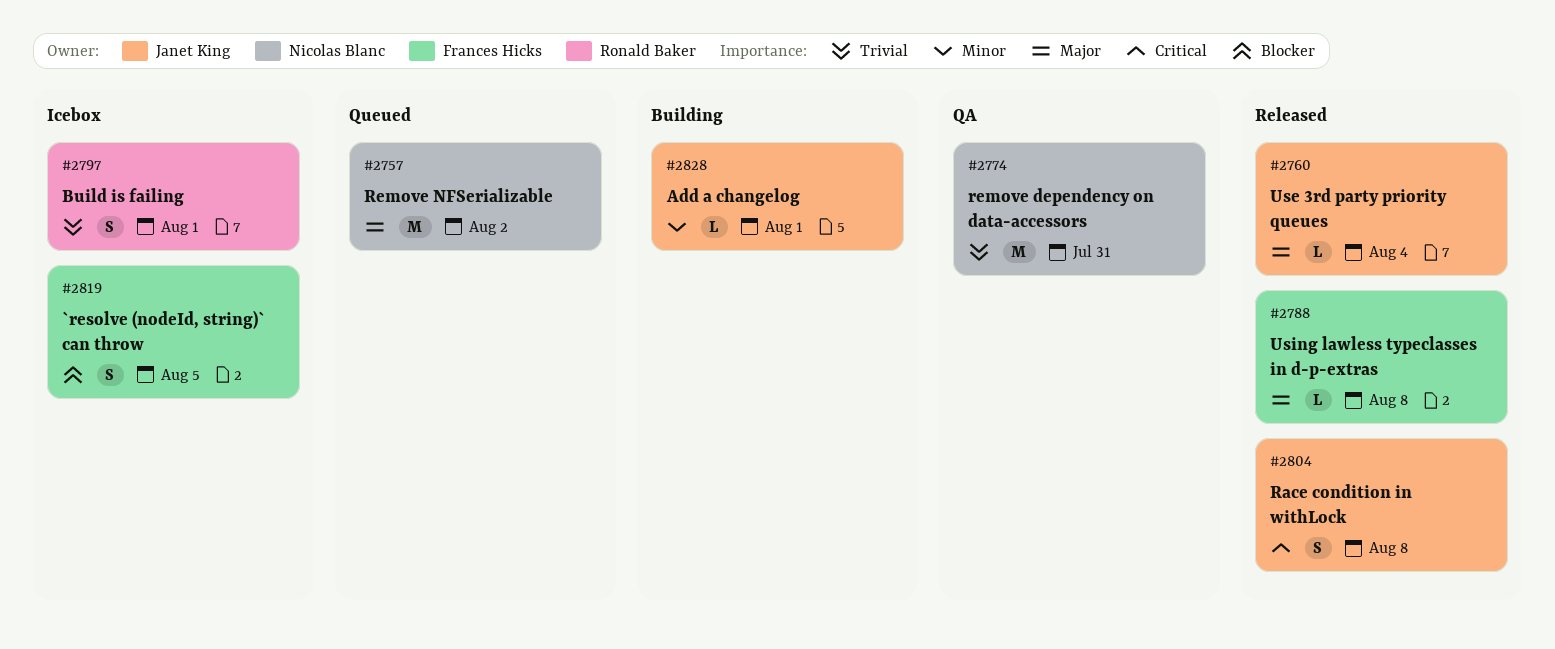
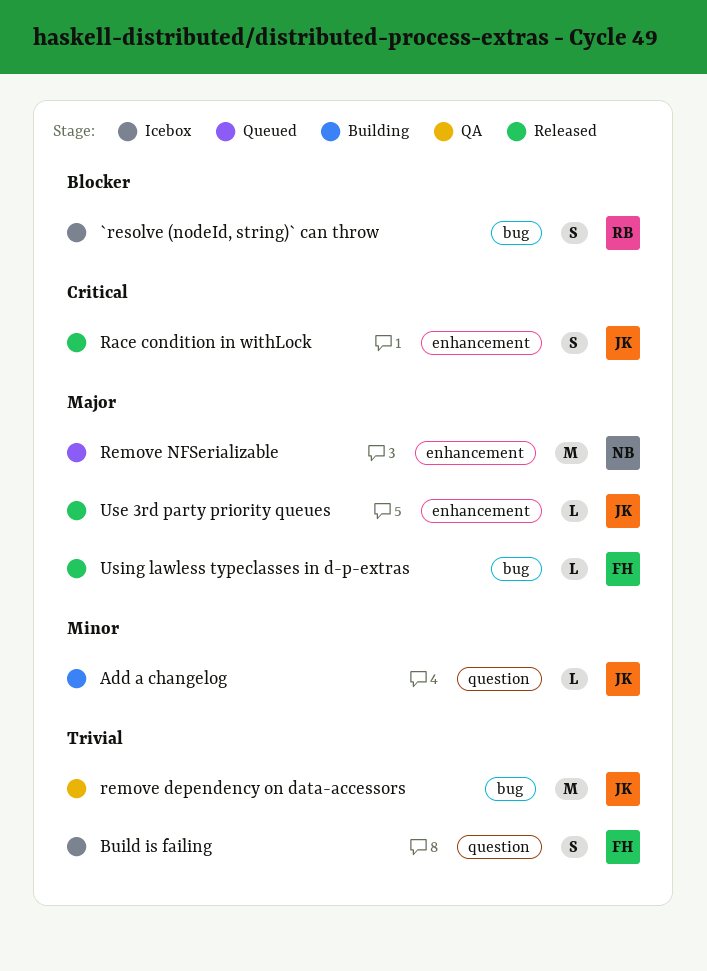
`resolve (nodeId, string)` can throw, owner: Frances Hicks -> Ronald Baker
Build is failing, owner: Ronald Baker -> Frances Hicks
remove dependency on data-accessors, owner: Nicolas Blanc -> Janet King

